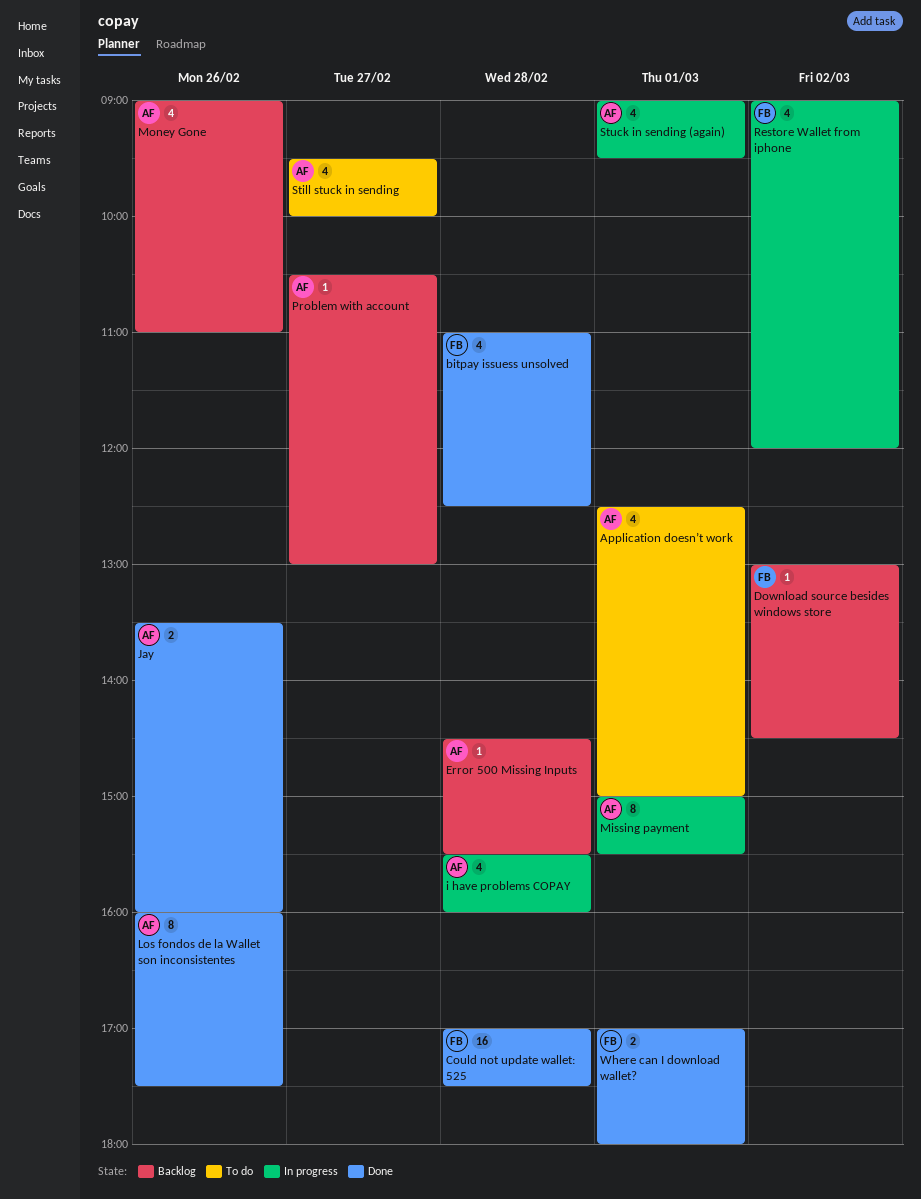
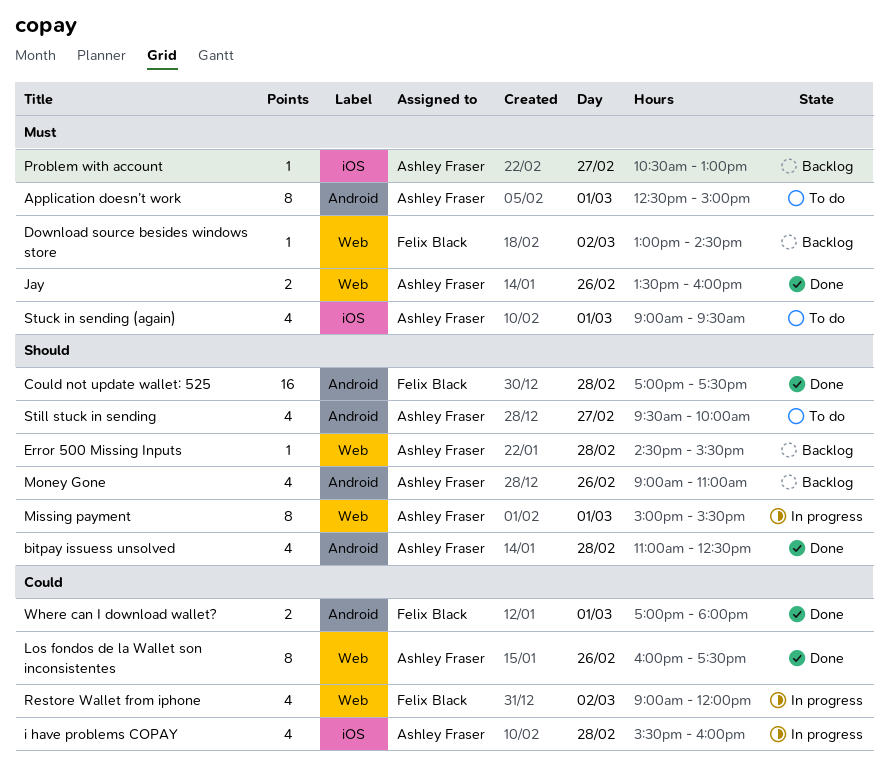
Application doesn’t work, estimate: 4 -> 8
bitpay issuess unsolved, owner: Felix Black -> Ashley Fraser
Stuck in sending (again), status: In progress -> To do

